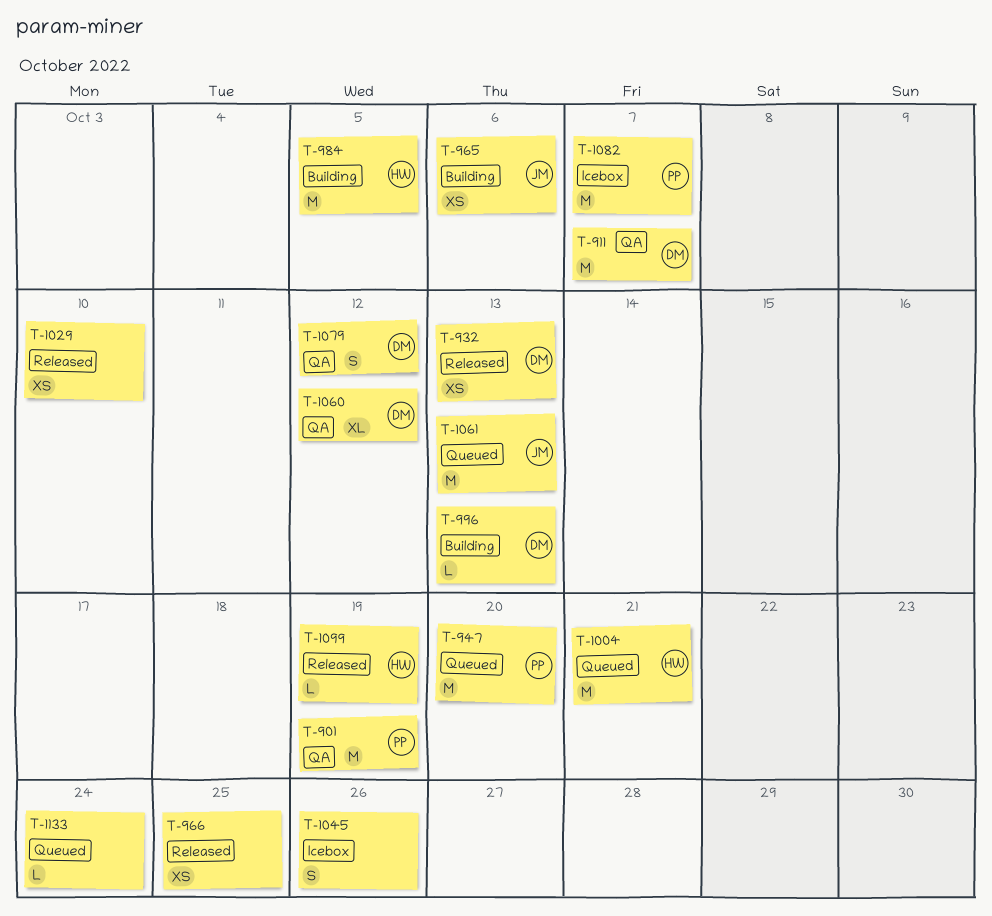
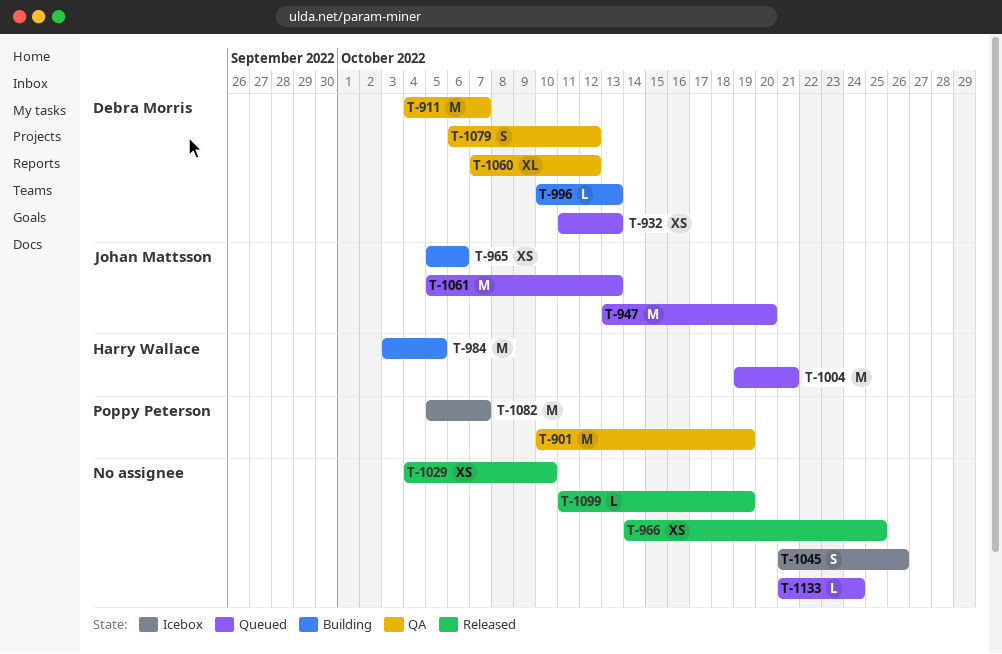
T-932, status: Released -> Queued
T-947, owner: Poppy Peterson -> Johan Mattsson
T-1099, owner: Harry Wallace -> none

